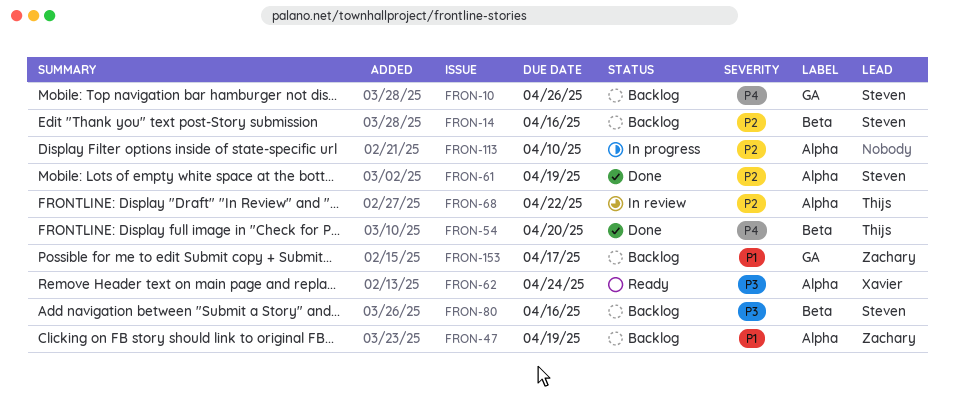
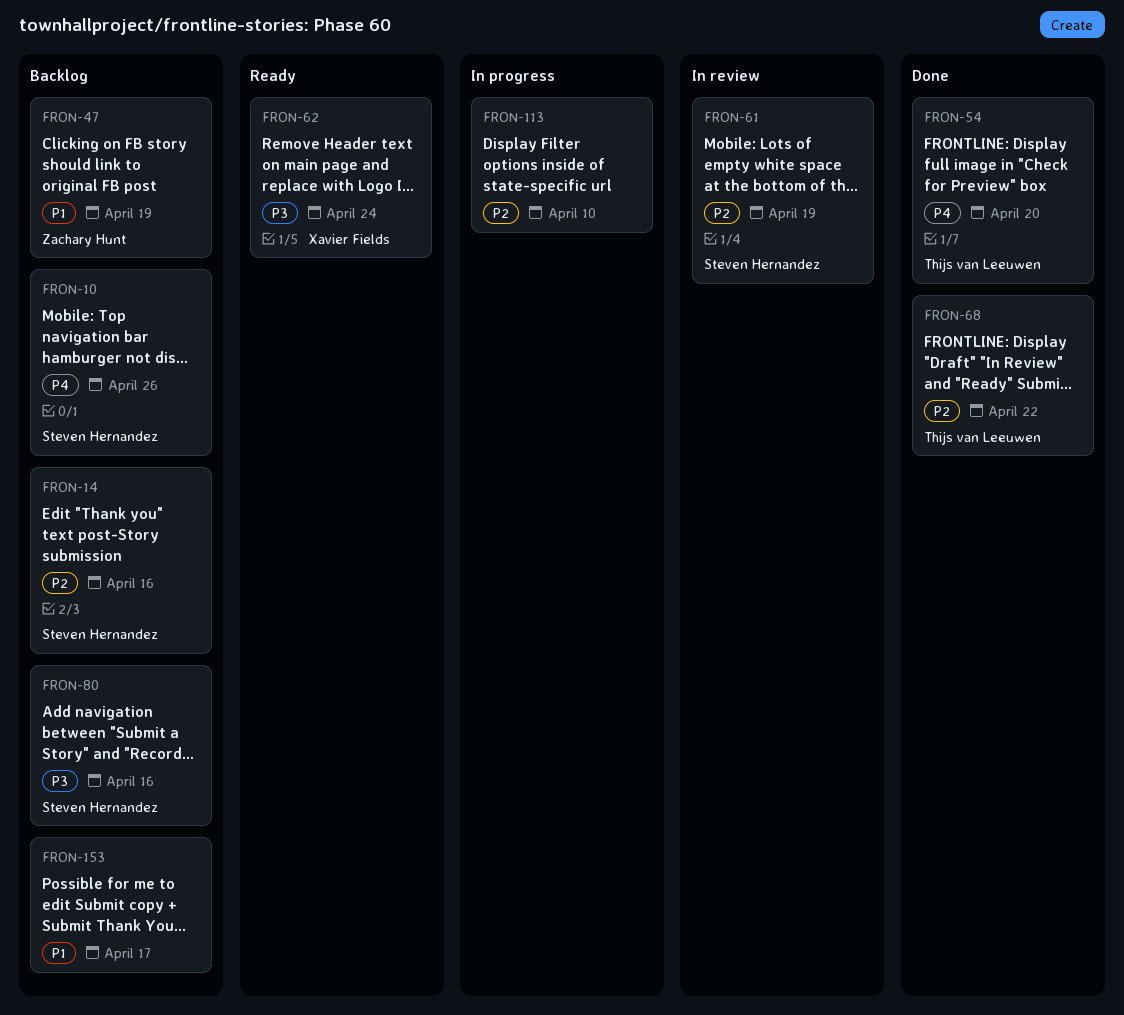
FRON-61, status: Done -> In review
FRON-68, status: In review -> Done
FRON-153, owner: Zachary Hunt -> none

